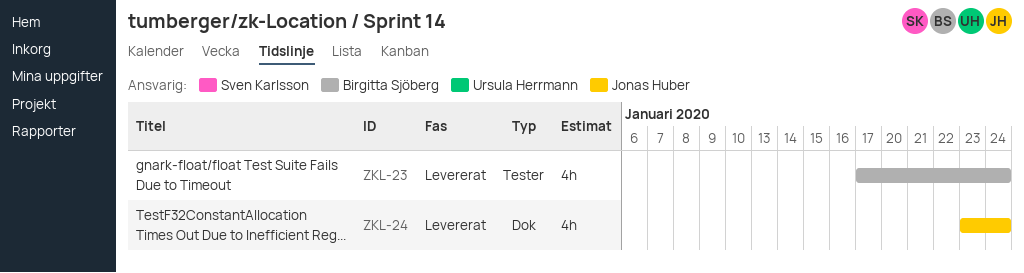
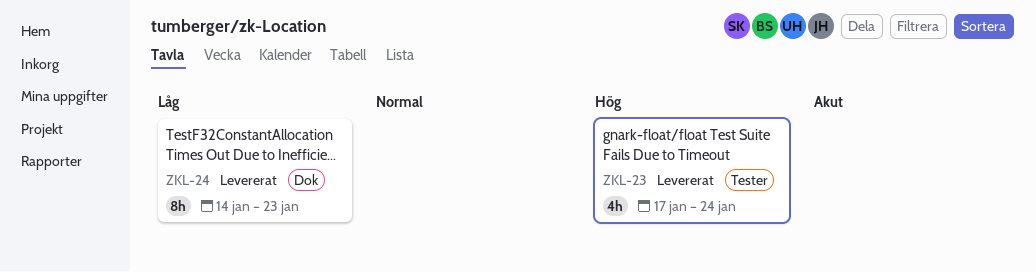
ZKL-24, estimate: 4h -> 8h
ZKL-24, start: Jan 23 -> Jan 14
ZKL-24, due: Jan 24 -> Jan 23

